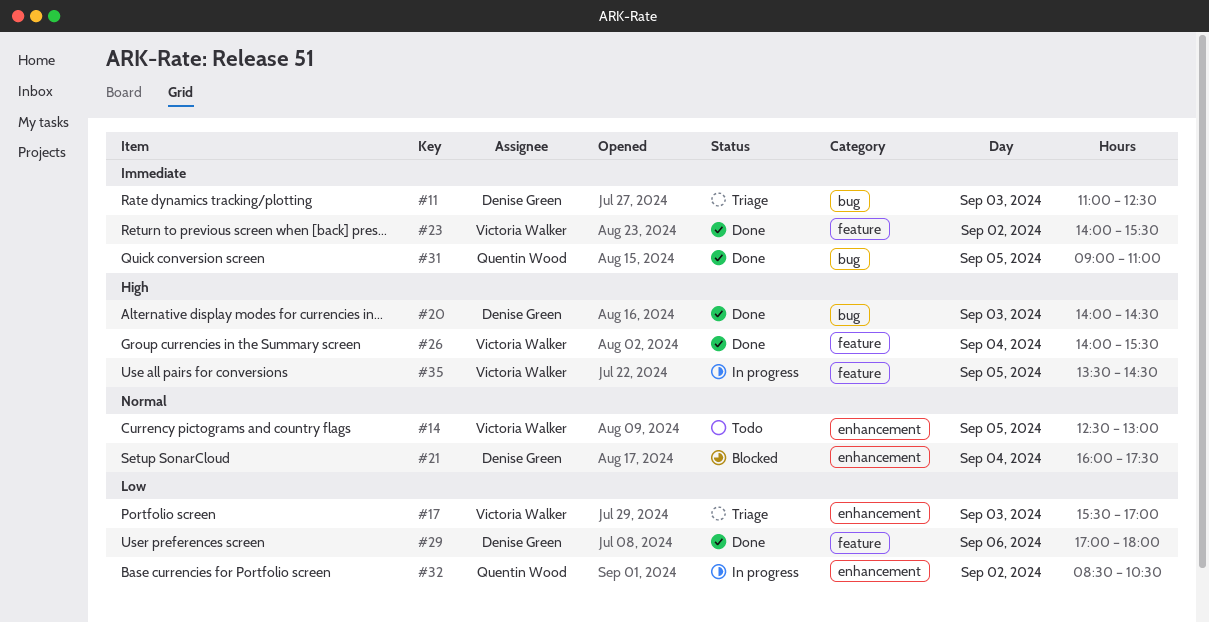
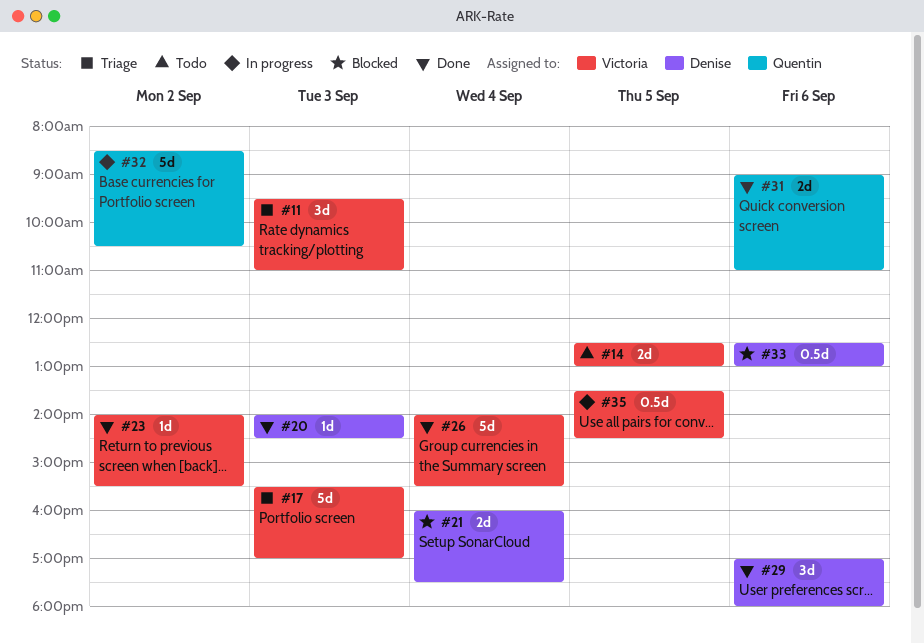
#11, owner: Denise Green -> Victoria Walker
#11, begins: 11:00 -> 09:30
#11, ends: 12:30 -> 11:00
#31, day: Sep 5 -> Sep 6
#33: none -> present

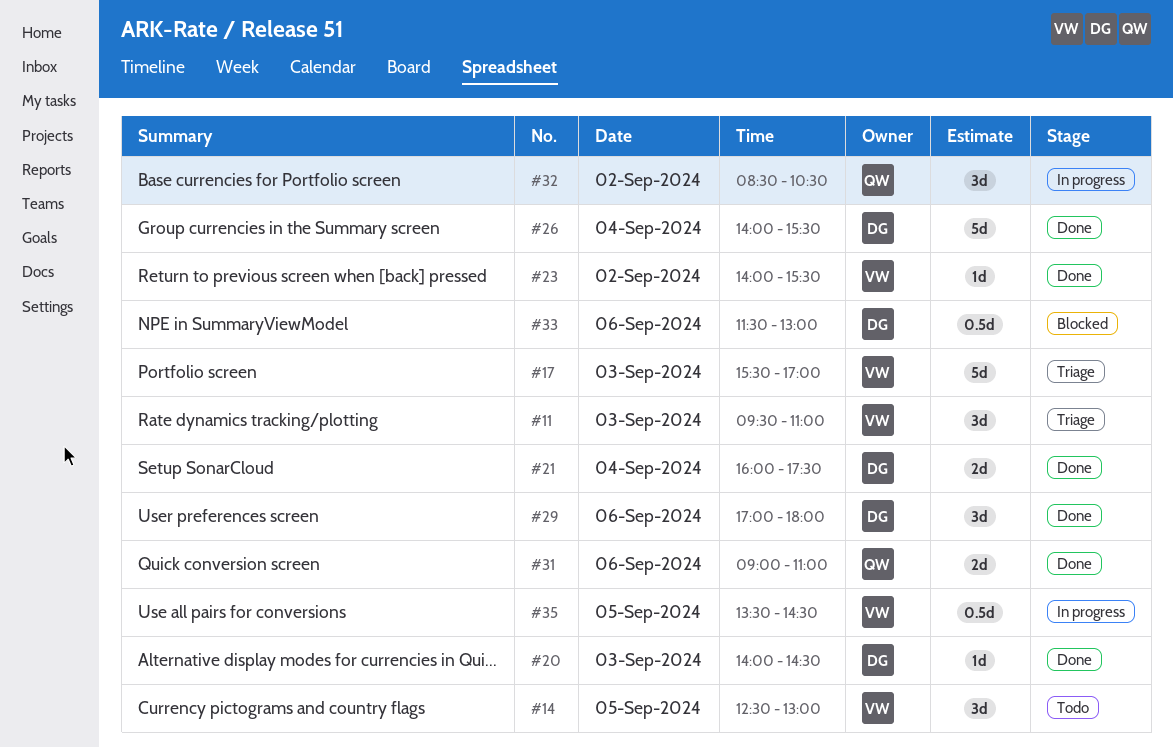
#14, estimate: 2d -> 3d
#21, status: Blocked -> Done
#26, owner: Victoria -> Denise
#32, estimate: 5d -> 3d
#33, begins: 12:30 -> 11:30

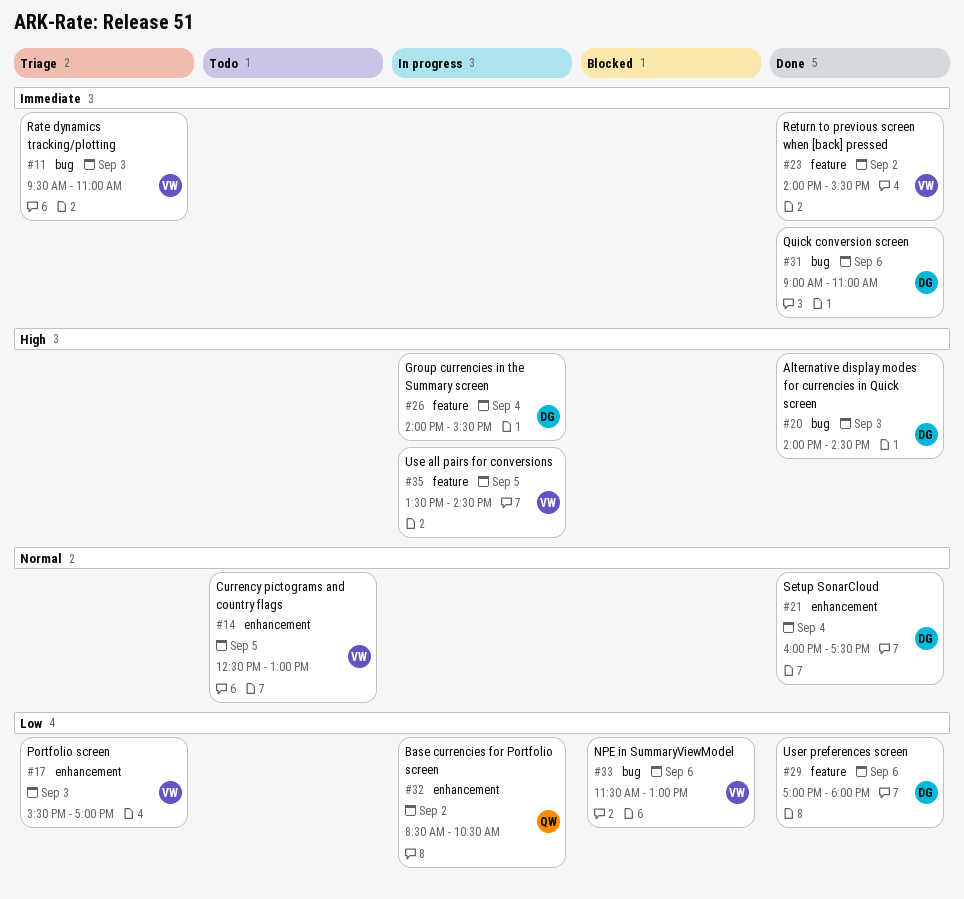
#26, status: Done -> In progress
#31, owner: QW -> DG
#33, owner: DG -> VW

